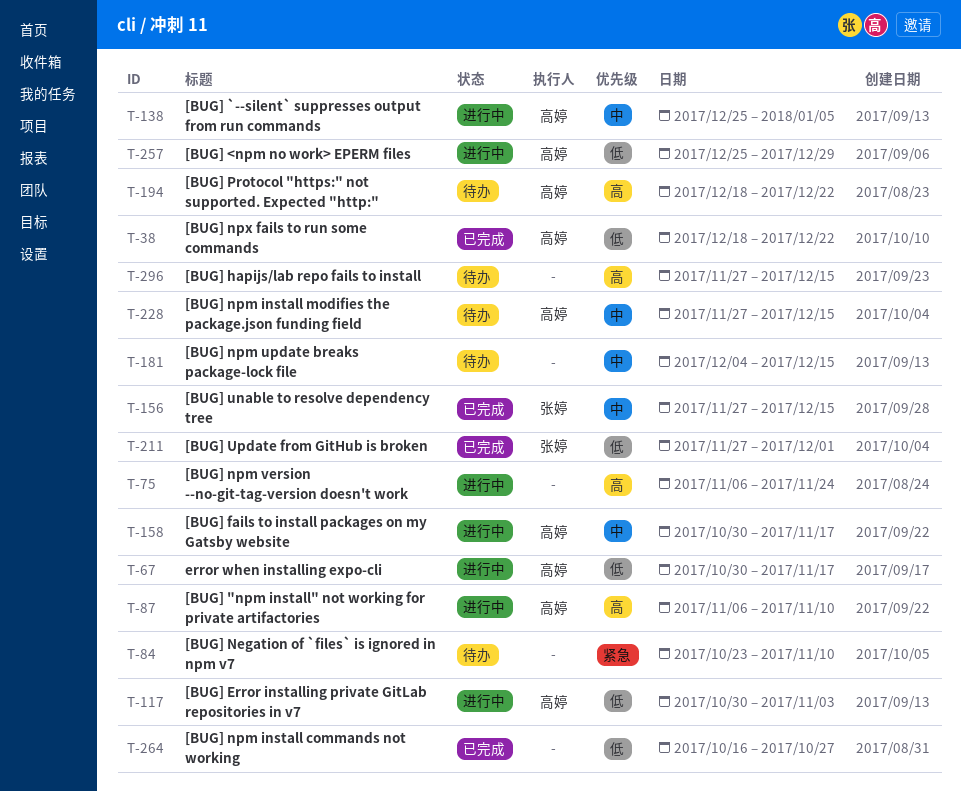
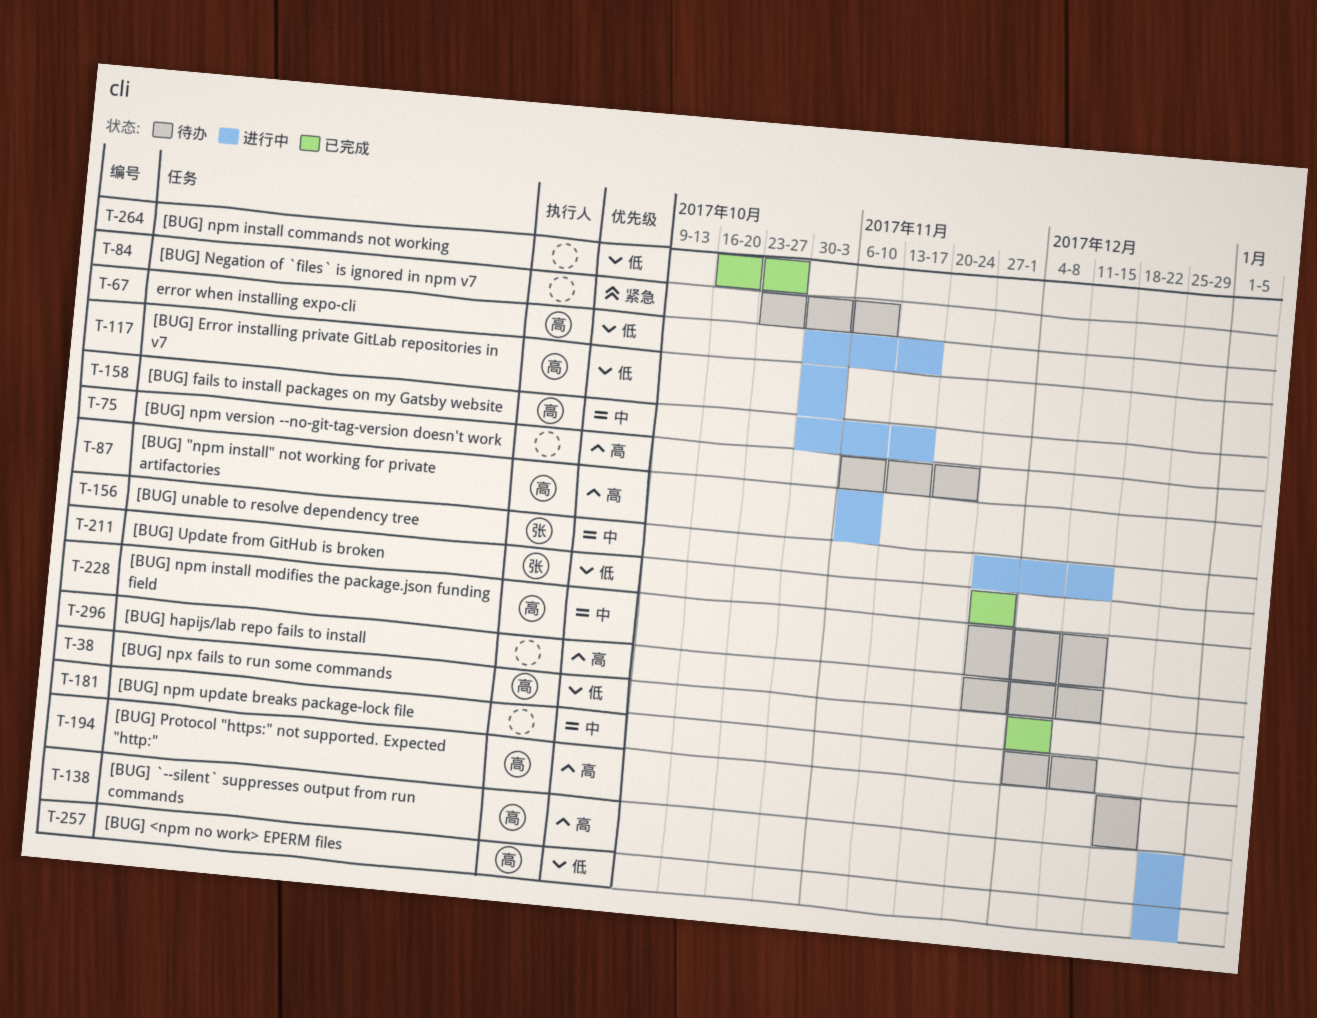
T-38, start: Dec 18 -> Dec 4
T-38, due: Dec 22 -> Dec 8
T-75, status: 进行中 -> 待办
T-138, priority: 中 -> 高
T-138, due: Jan 5 -> Dec 29
T-156, status: 已完成 -> 进行中

